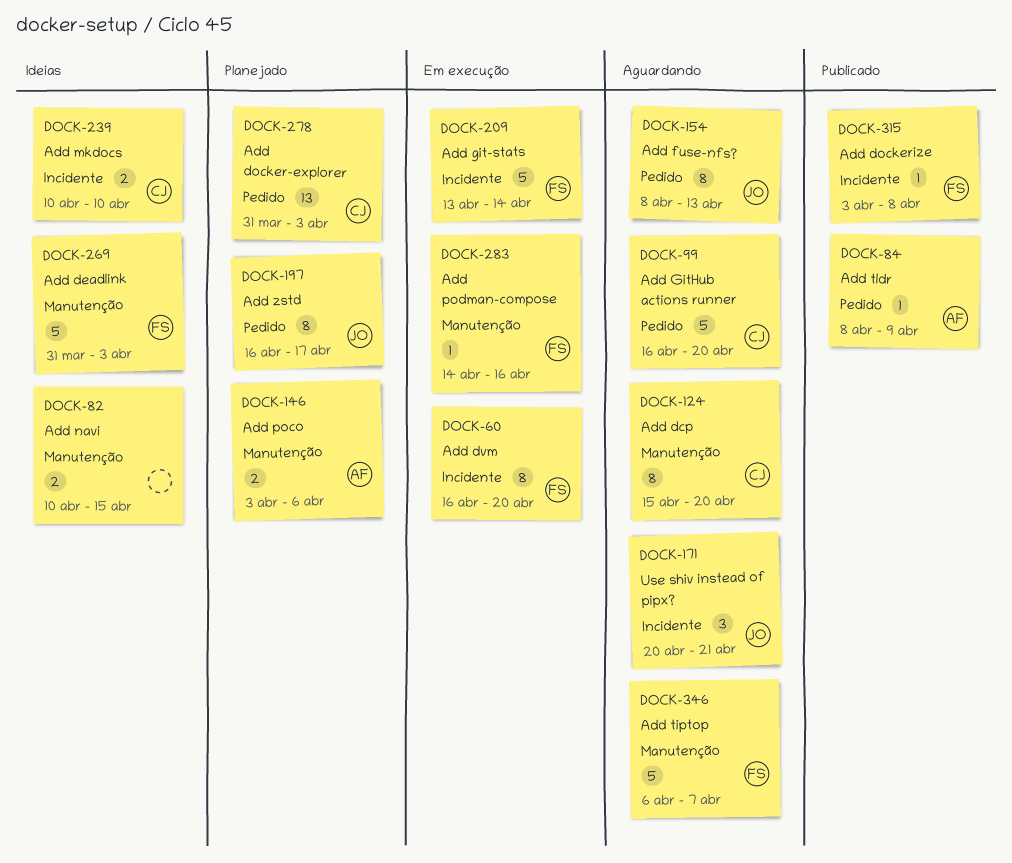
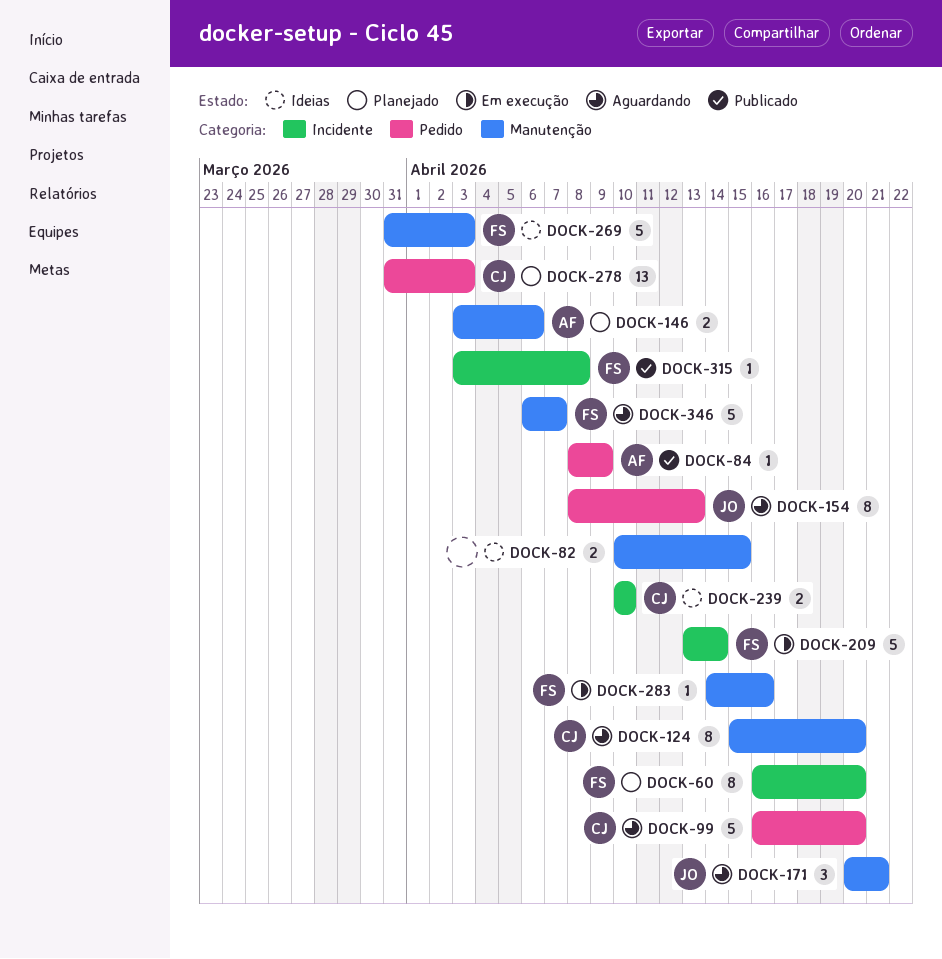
DOCK-60, status: Em execução -> Planejado
DOCK-171, label: Incidente -> Manutenção
DOCK-197: present -> none

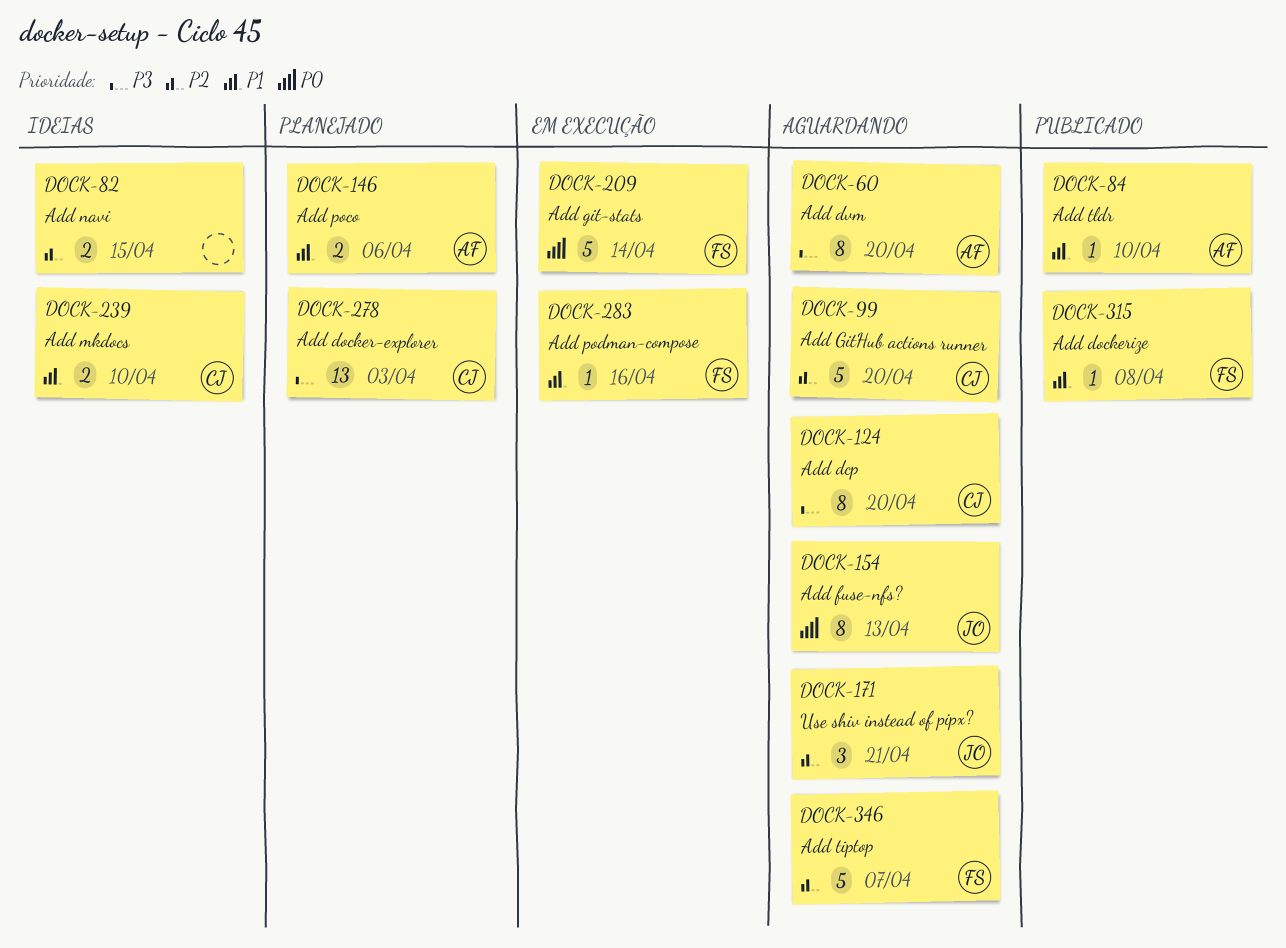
DOCK-60, status: Planejado -> Aguardando
DOCK-60, owner: FS -> AF
DOCK-84, due: Apr 9 -> Apr 10
DOCK-269: present -> none

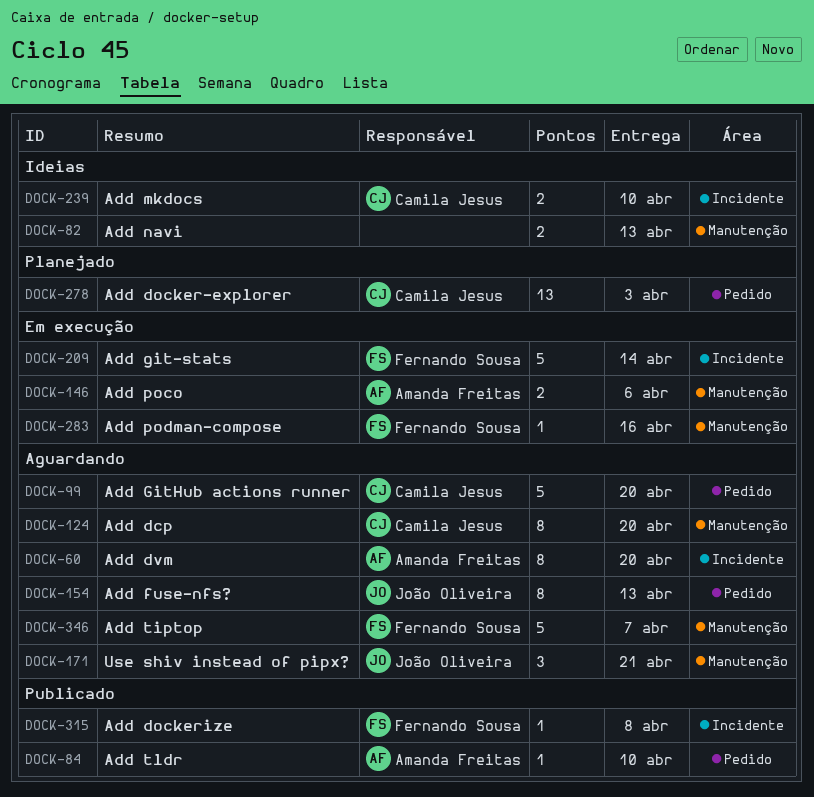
DOCK-82, due: Apr 15 -> Apr 13
DOCK-146, status: Planejado -> Em execução

